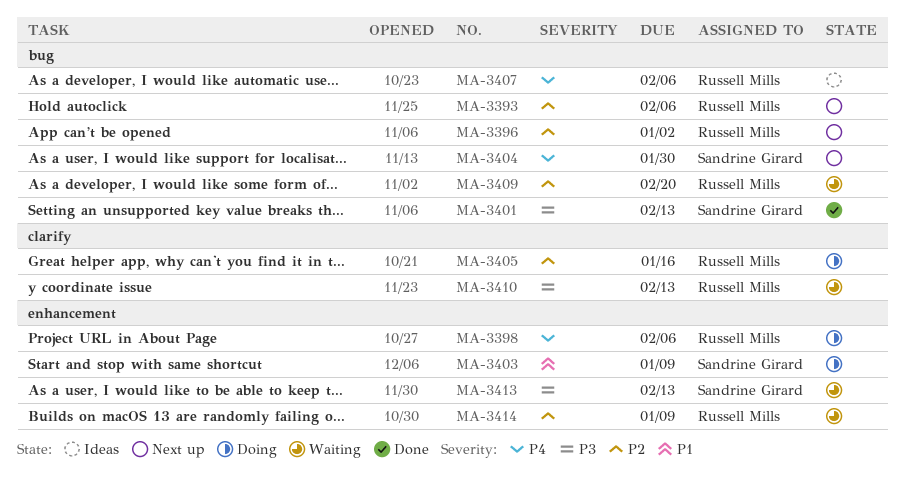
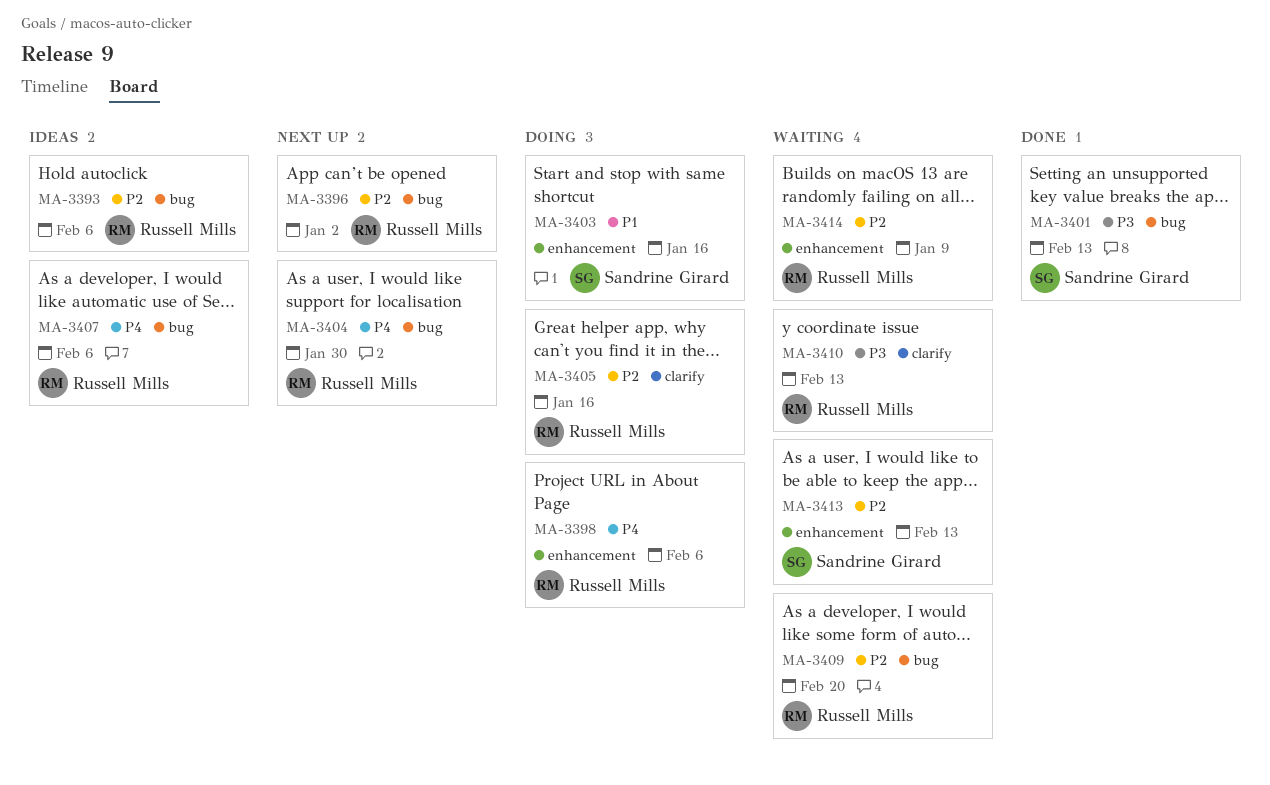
MA-3393, status: Next up -> Ideas
MA-3403, due: Jan 9 -> Jan 16
MA-3404, owner: Sandrine Girard -> Russell Mills
MA-3413, priority: P3 -> P2

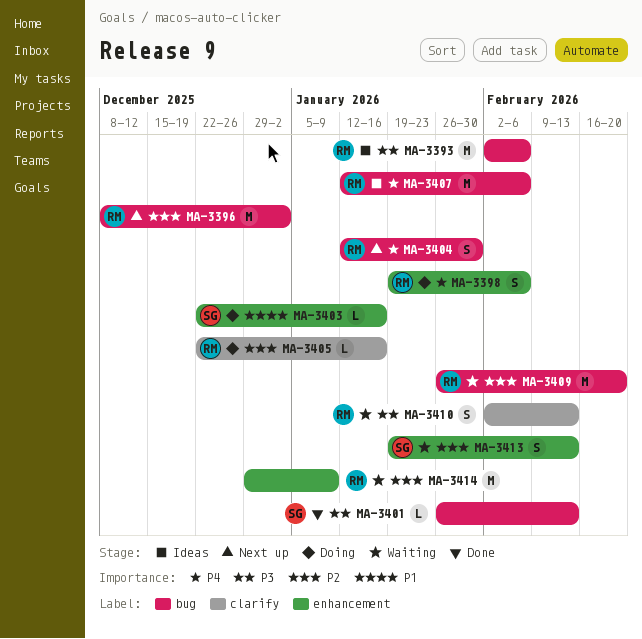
MA-3393, priority: P2 -> P3

